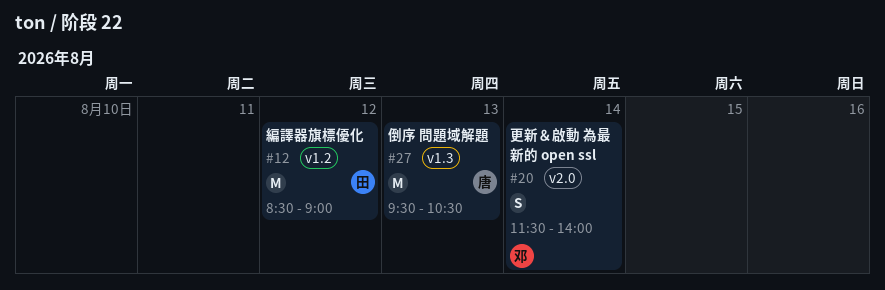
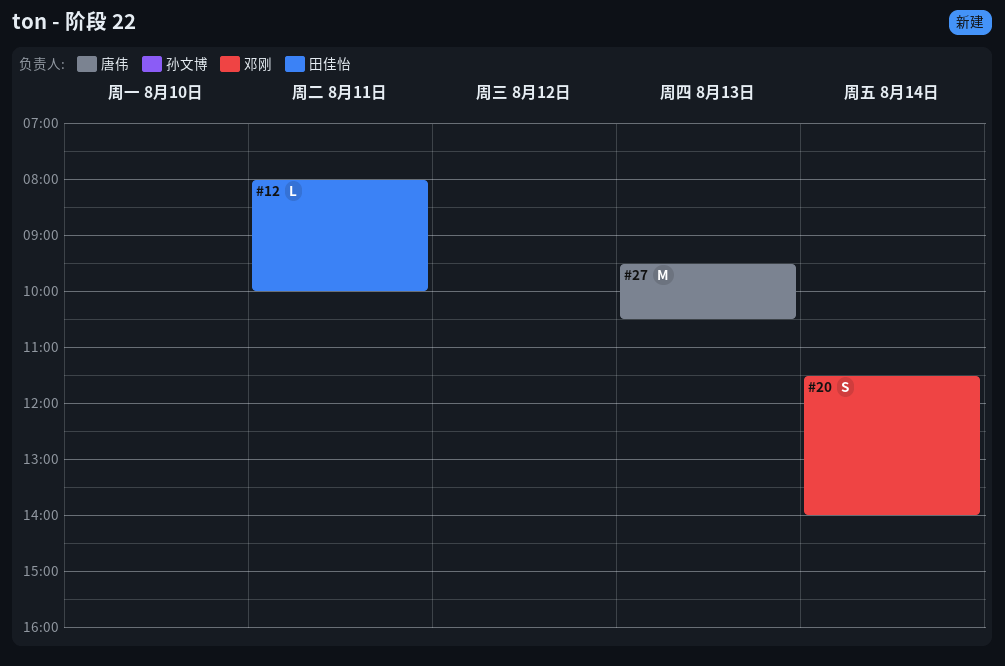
#12, estimate: M -> L
#12, day: Aug 12 -> Aug 11
#12, begins: 08:30 -> 08:00
#12, ends: 09:00 -> 10:00

